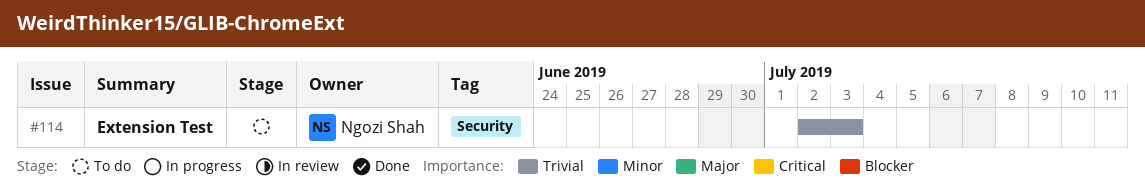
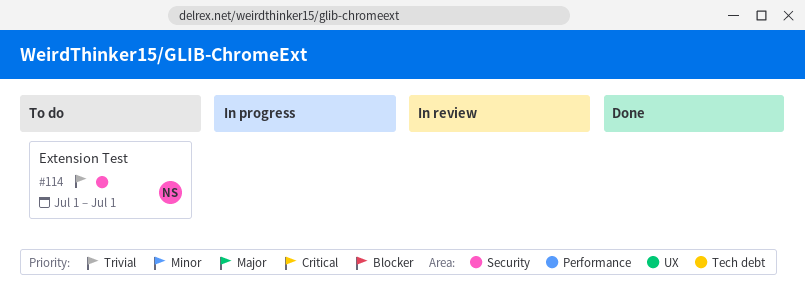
#114, start: Jul 2 -> Jul 1
#114, due: Jul 3 -> Jul 1

